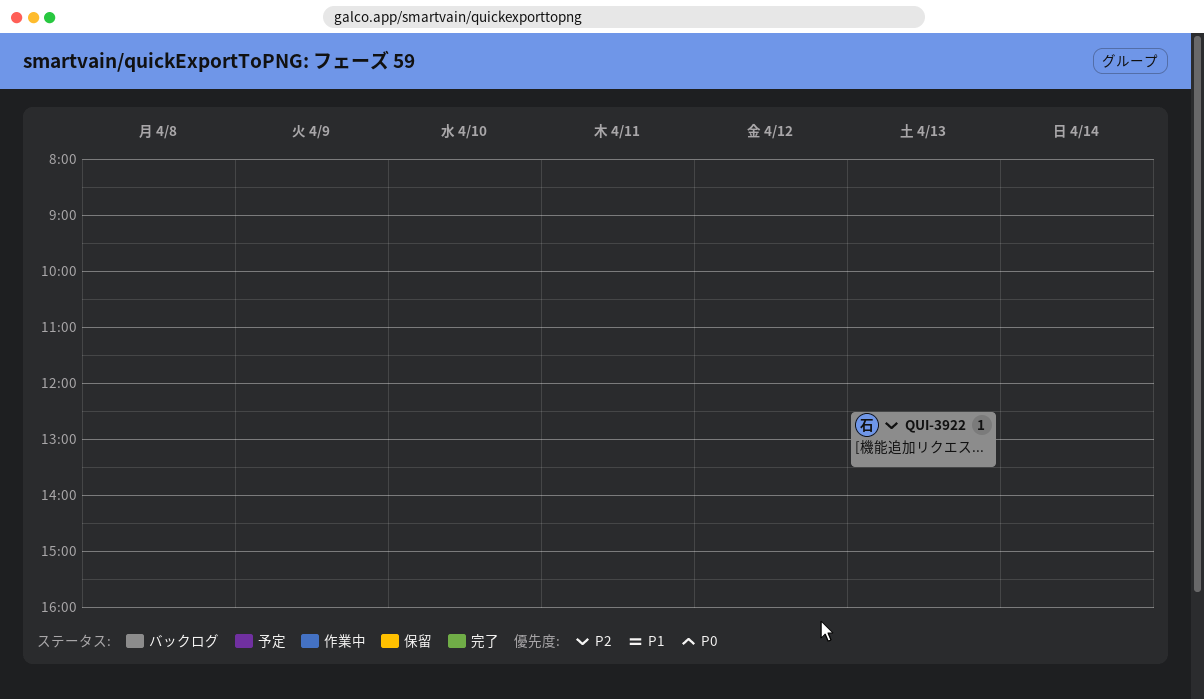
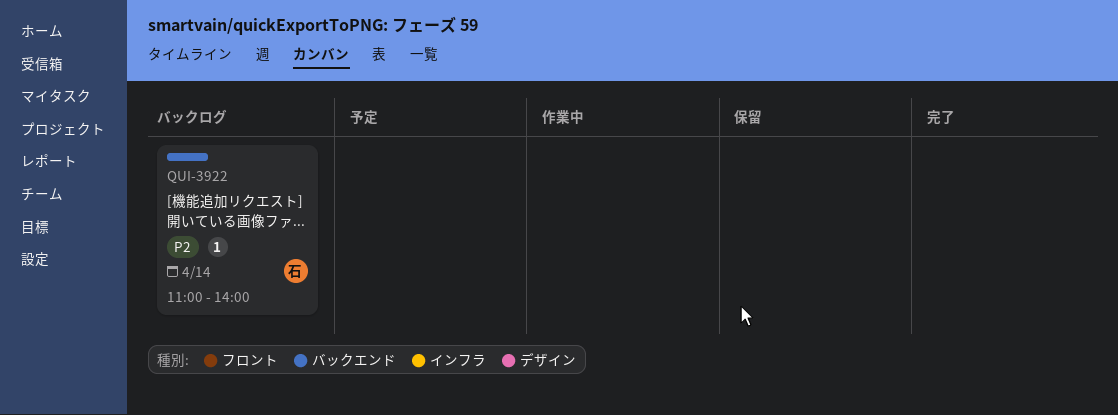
QUI-3922, day: Apr 13 -> Apr 14
QUI-3922, begins: 12:30 -> 11:00
QUI-3922, ends: 13:30 -> 14:00

